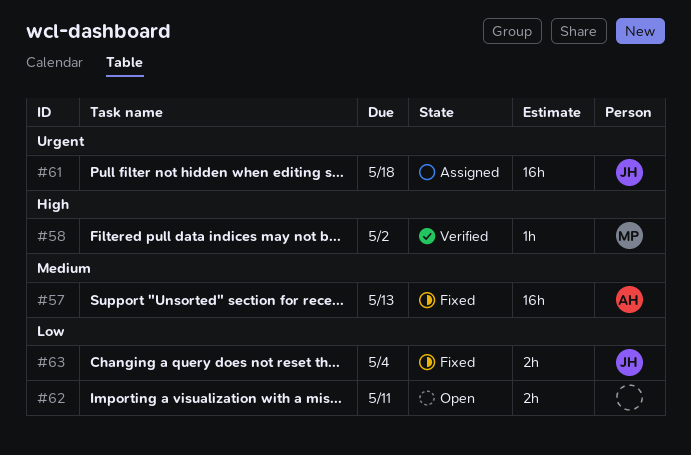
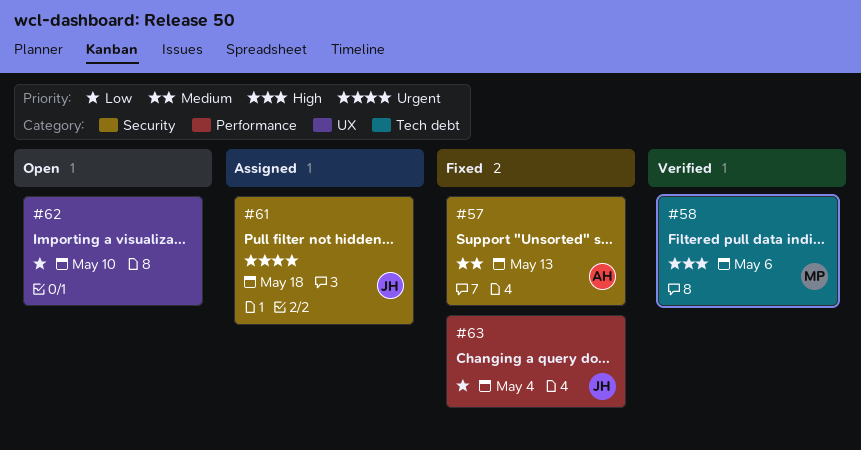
#58, due: May 2 -> May 6
#62, due: May 11 -> May 10

